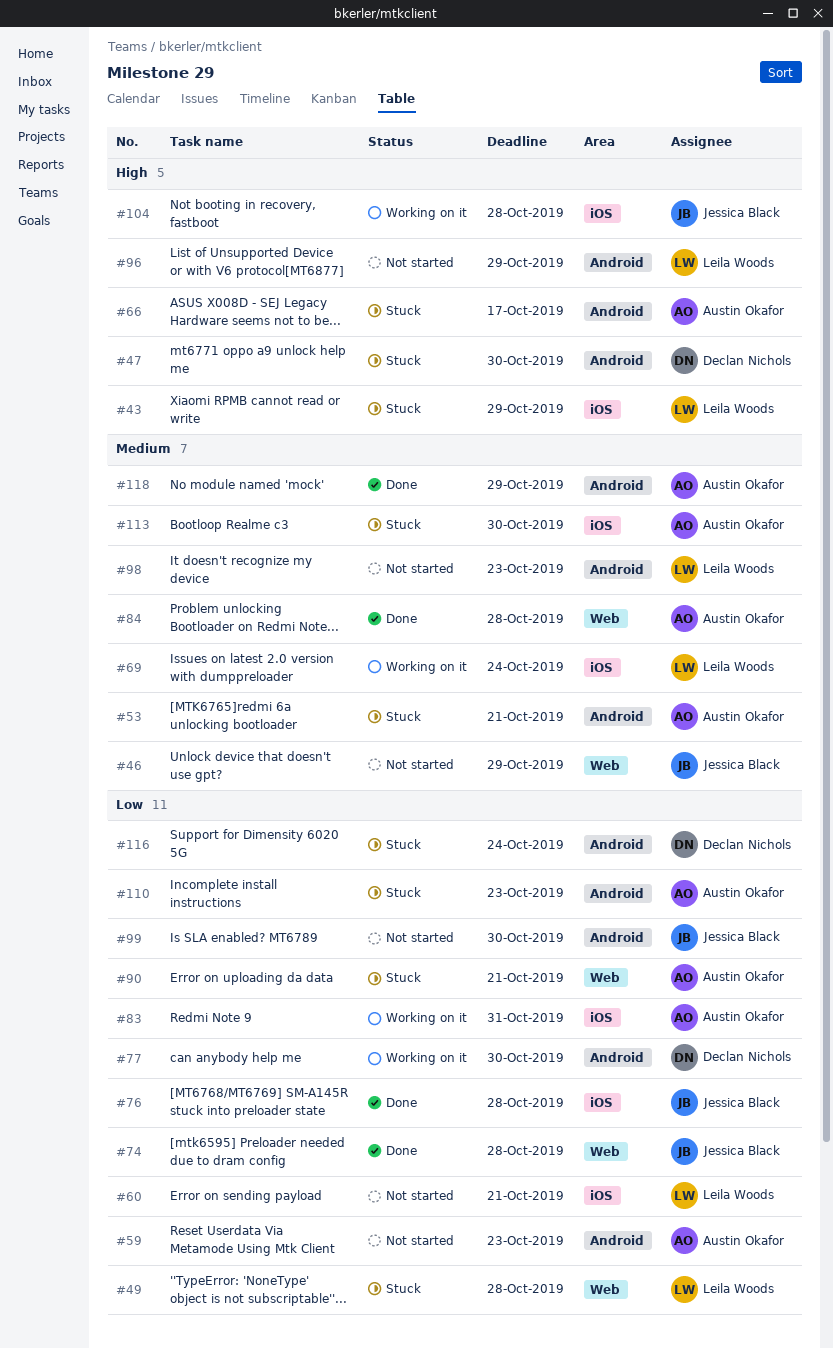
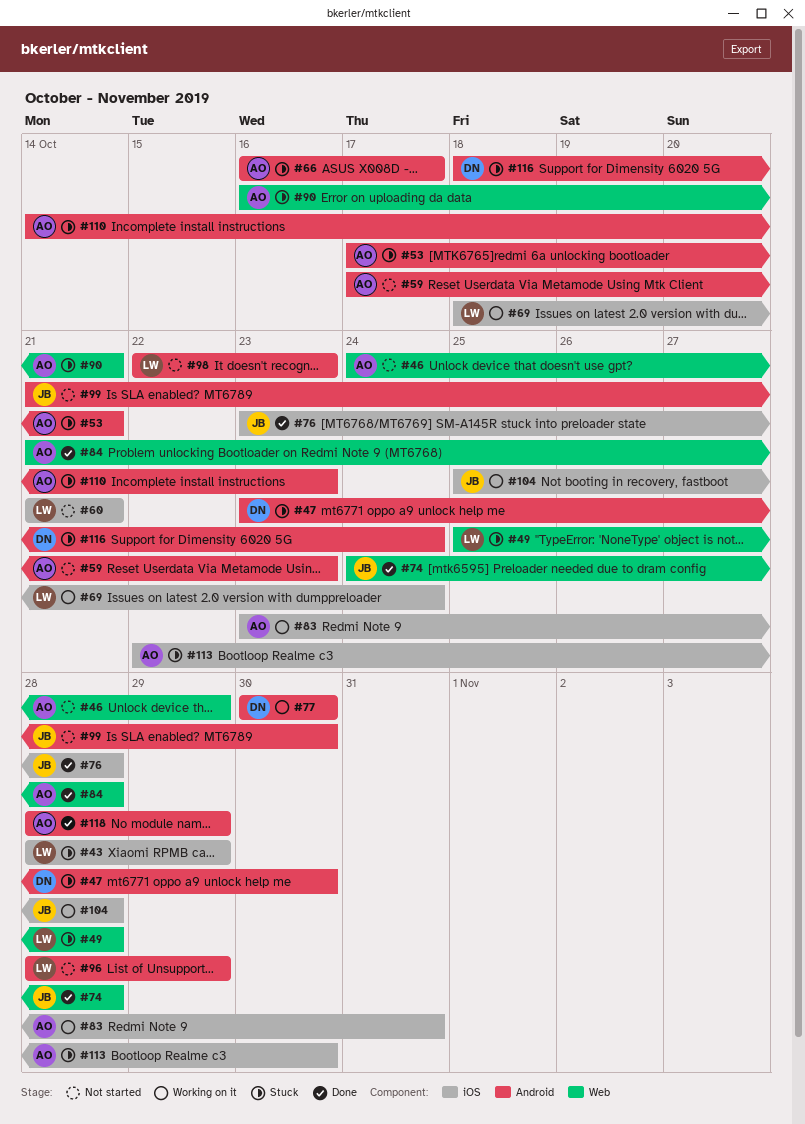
#46, owner: Jessica Black -> Austin Okafor

